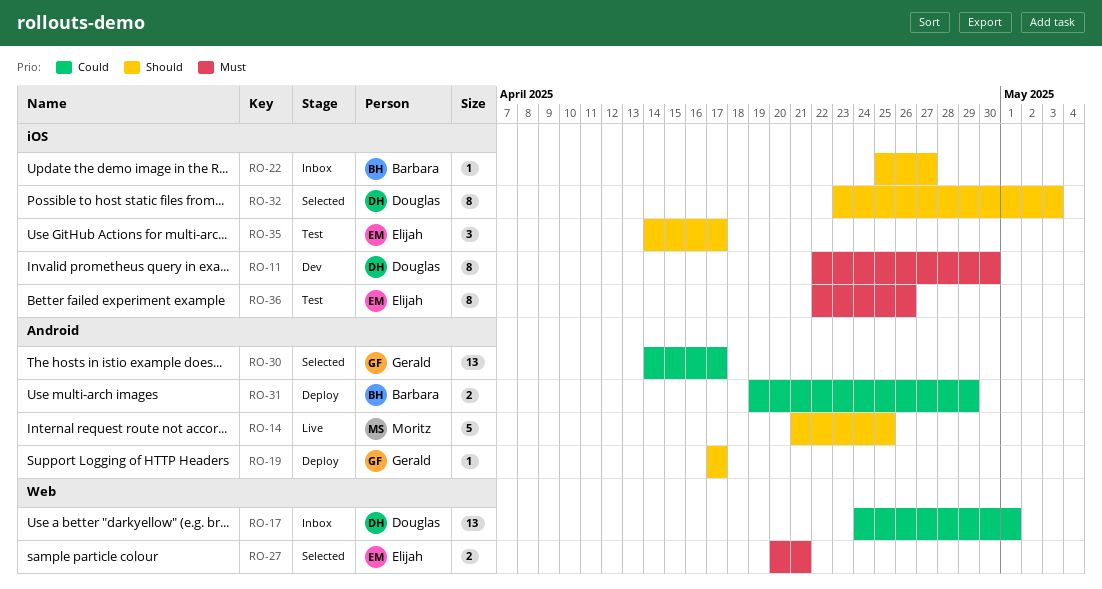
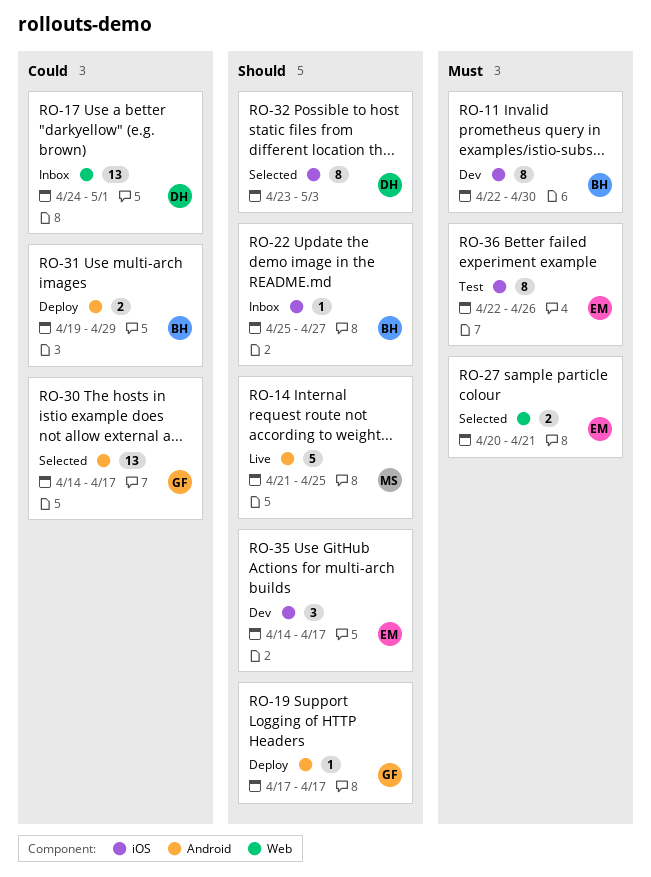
RO-11, owner: Douglas -> Barbara
RO-35, status: Test -> Dev

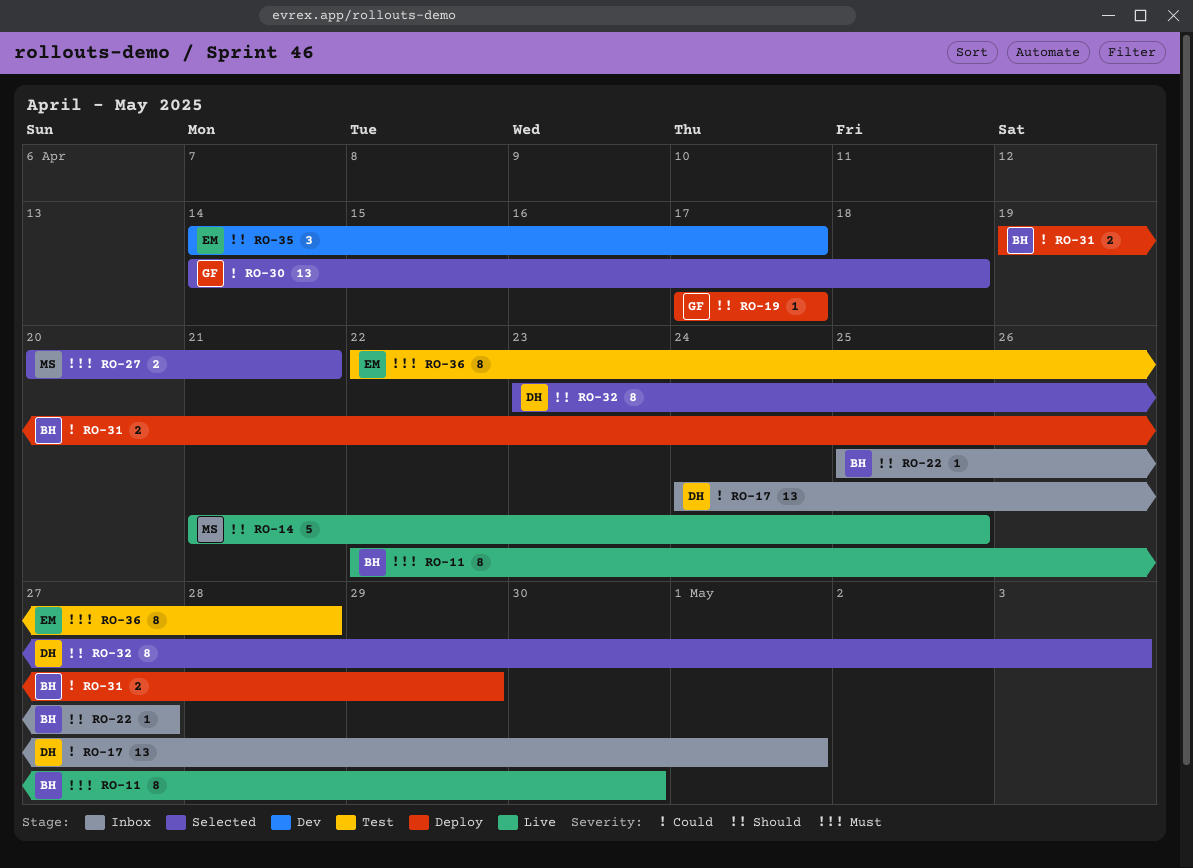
RO-11, status: Dev -> Live
RO-27, owner: EM -> MS
RO-30, due: Apr 17 -> Apr 18
RO-36, due: Apr 26 -> Apr 28

